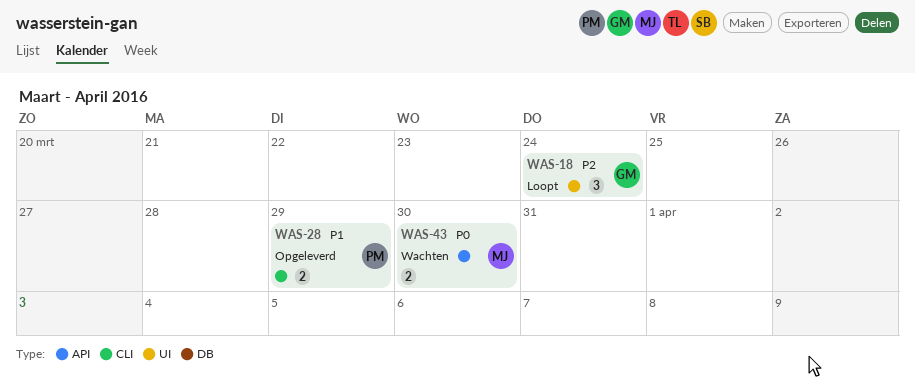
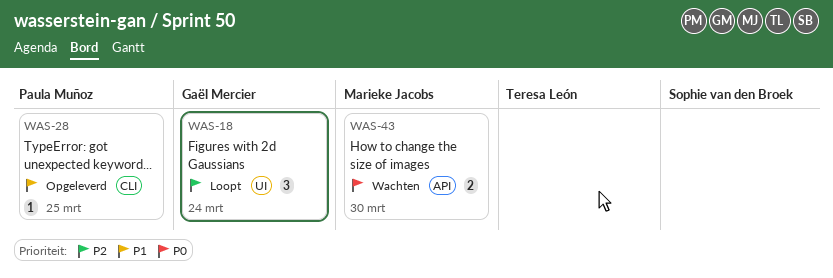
WAS-28, estimate: 2 -> 1
WAS-28, due: Mar 29 -> Mar 25

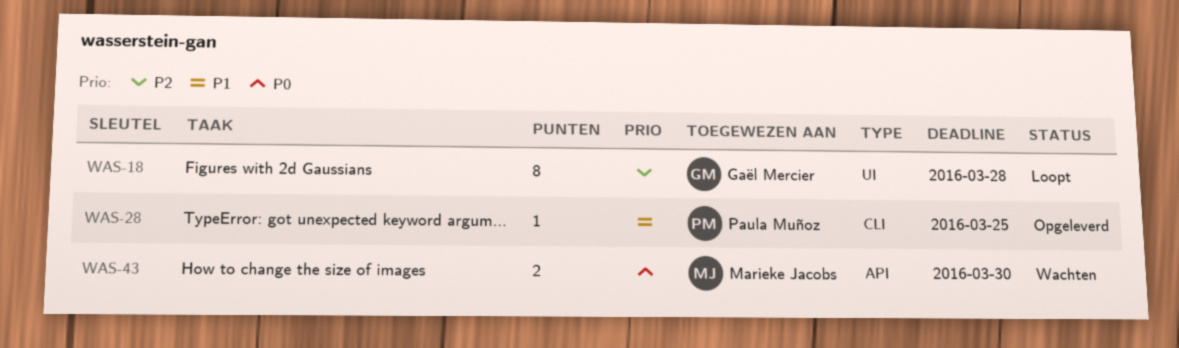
WAS-18, estimate: 3 -> 8
WAS-18, due: Mar 24 -> Mar 28

